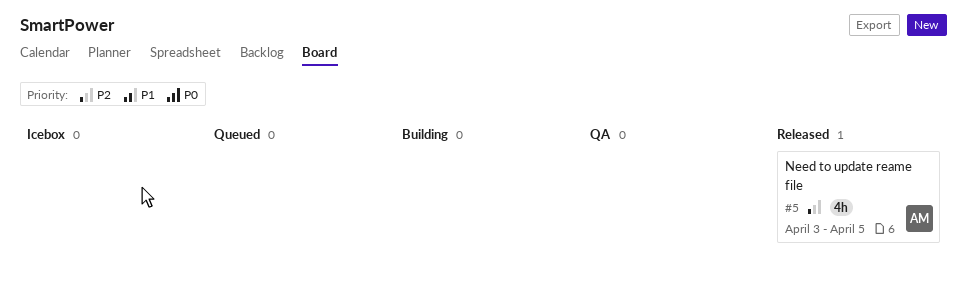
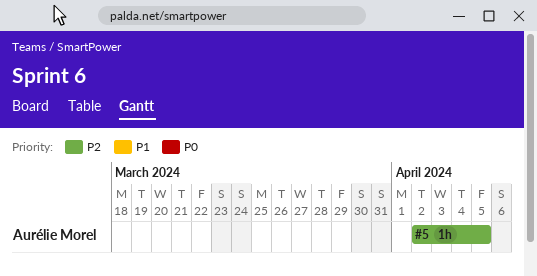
#5, estimate: 4h -> 1h
#5, start: Apr 3 -> Apr 2

